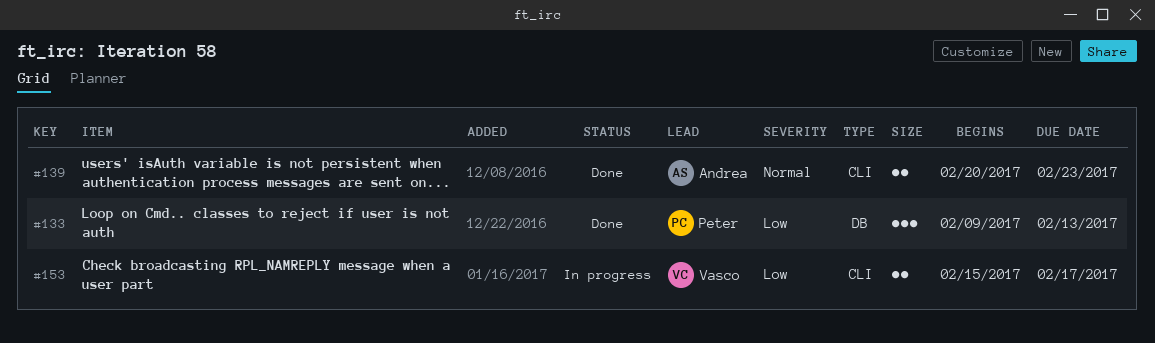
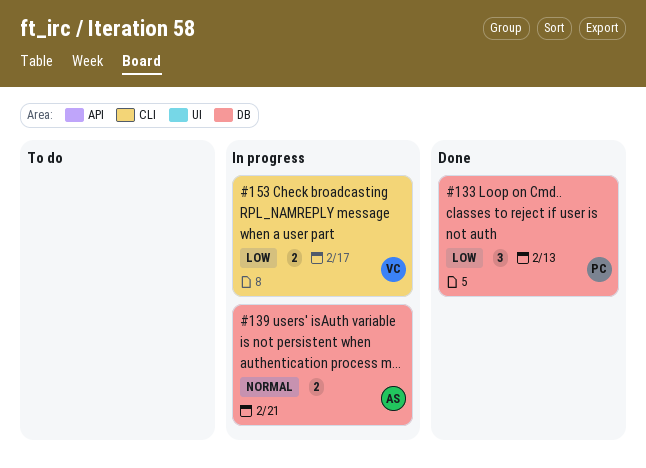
#139, status: Done -> In progress
#139, label: CLI -> DB
#139, due: Feb 23 -> Feb 21

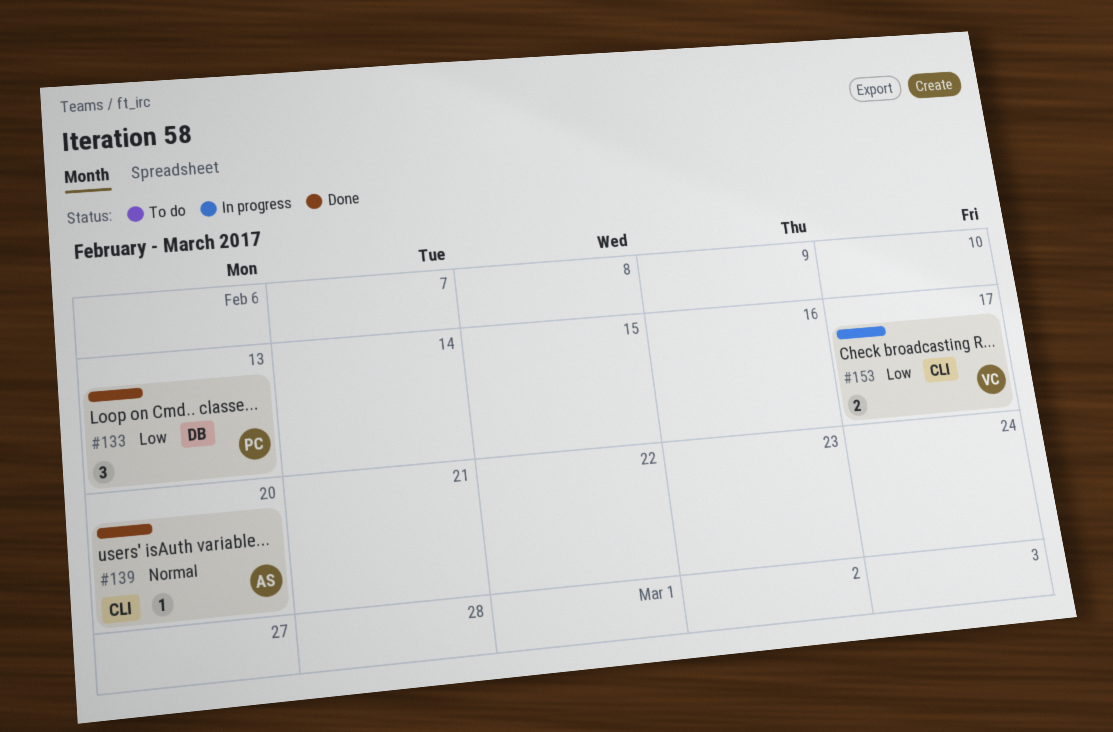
#139, status: In progress -> Done
#139, label: DB -> CLI
#139, estimate: 2 -> 1
#139, due: Feb 21 -> Feb 20

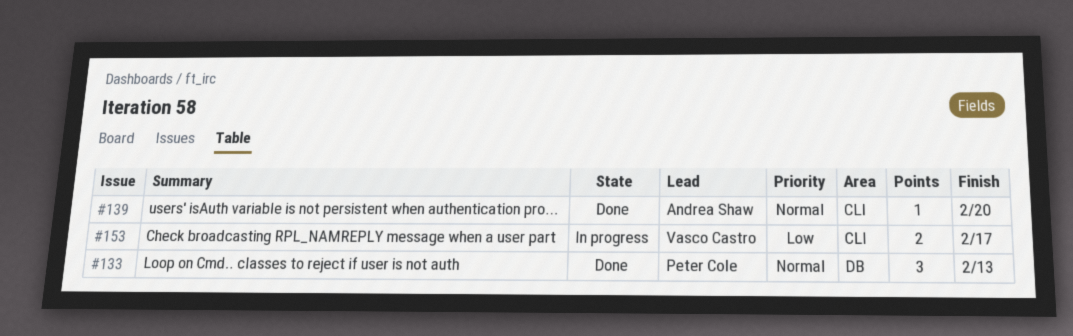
#133, priority: Low -> Normal

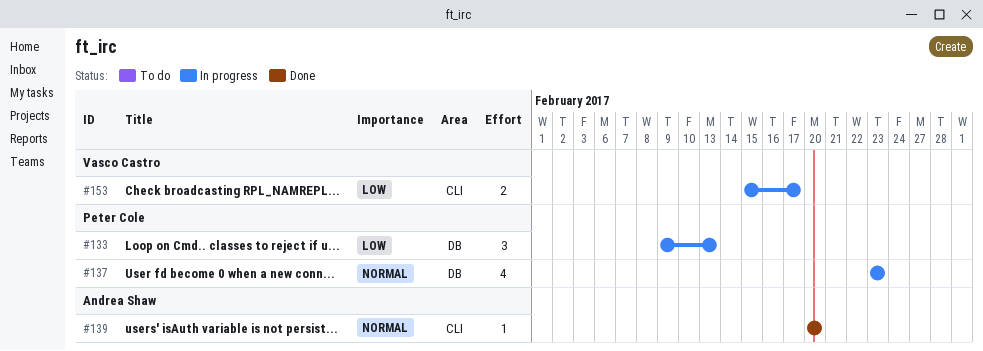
#133, status: Done -> In progress
#133, priority: Normal -> Low
#137: none -> present

